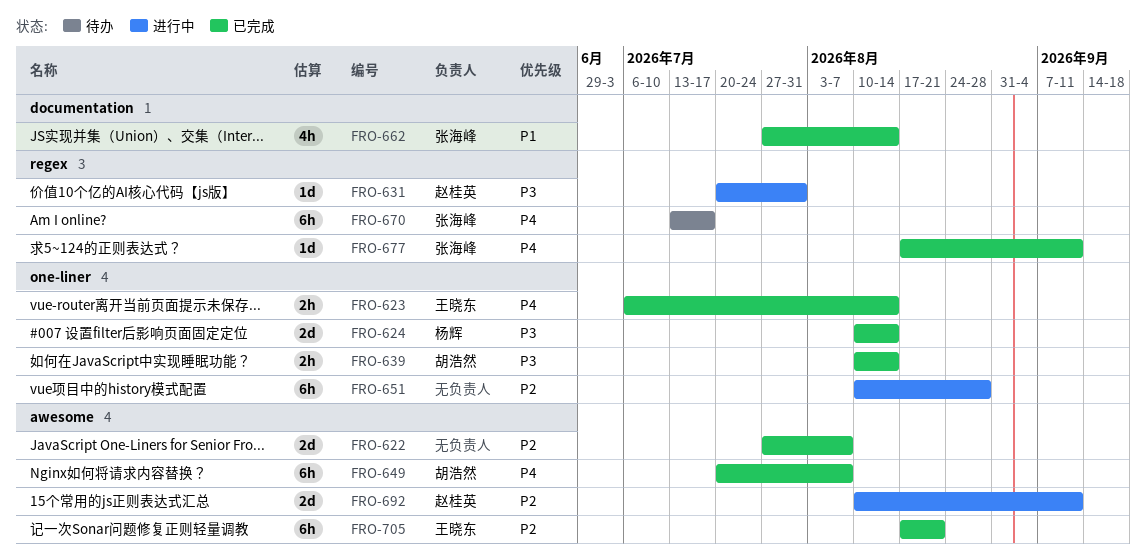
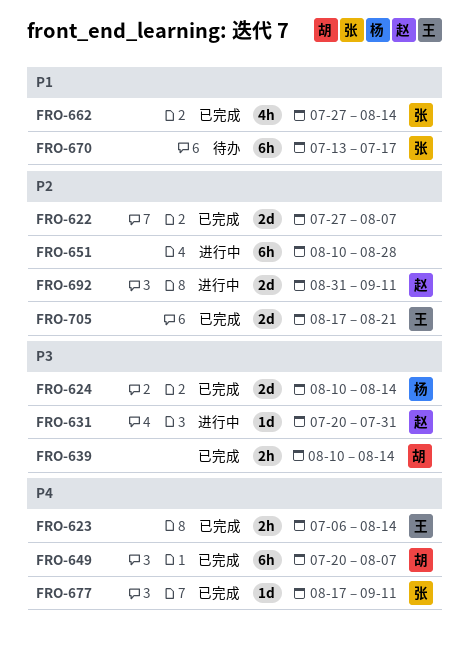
FRO-670, priority: P4 -> P1
FRO-692, start: Aug 10 -> Aug 31
FRO-705, estimate: 6h -> 2d

